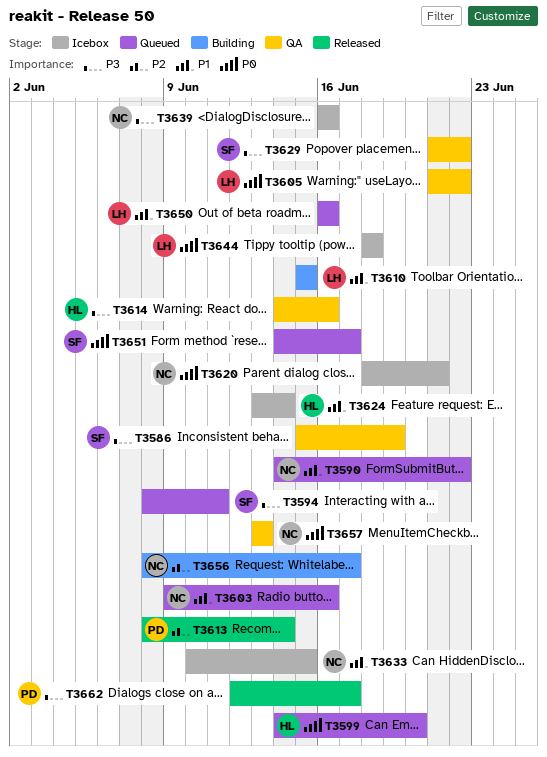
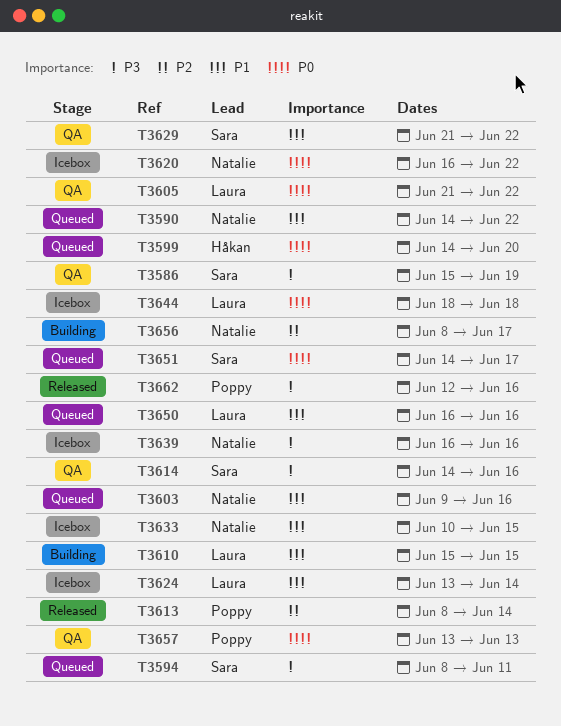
T3614, owner: Håkan -> Sara
T3620, start: Jun 18 -> Jun 16
T3620, due: Jun 21 -> Jun 22
T3624, owner: Håkan -> Laura
T3629, priority: P3 -> P1
T3657, owner: Natalie -> Poppy
T3662, due: Jun 17 -> Jun 16

